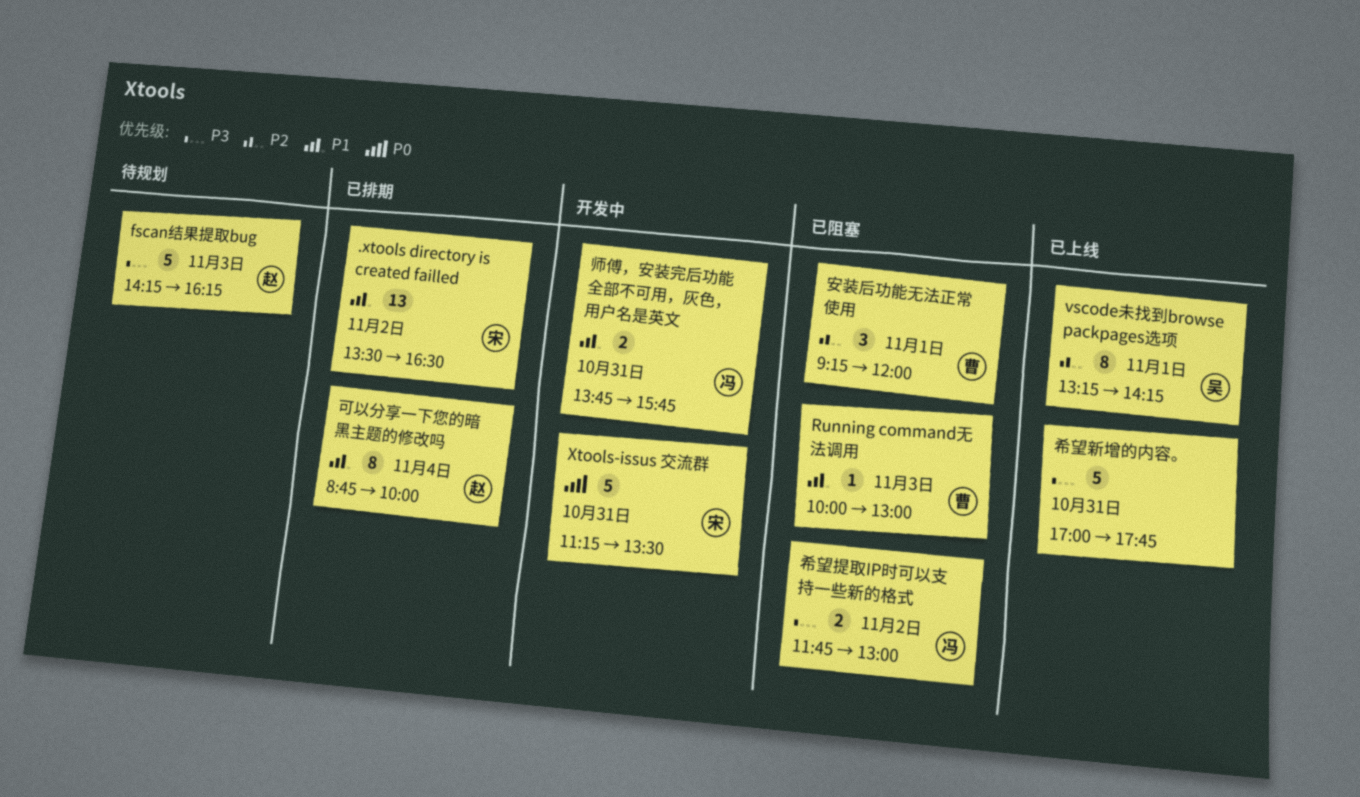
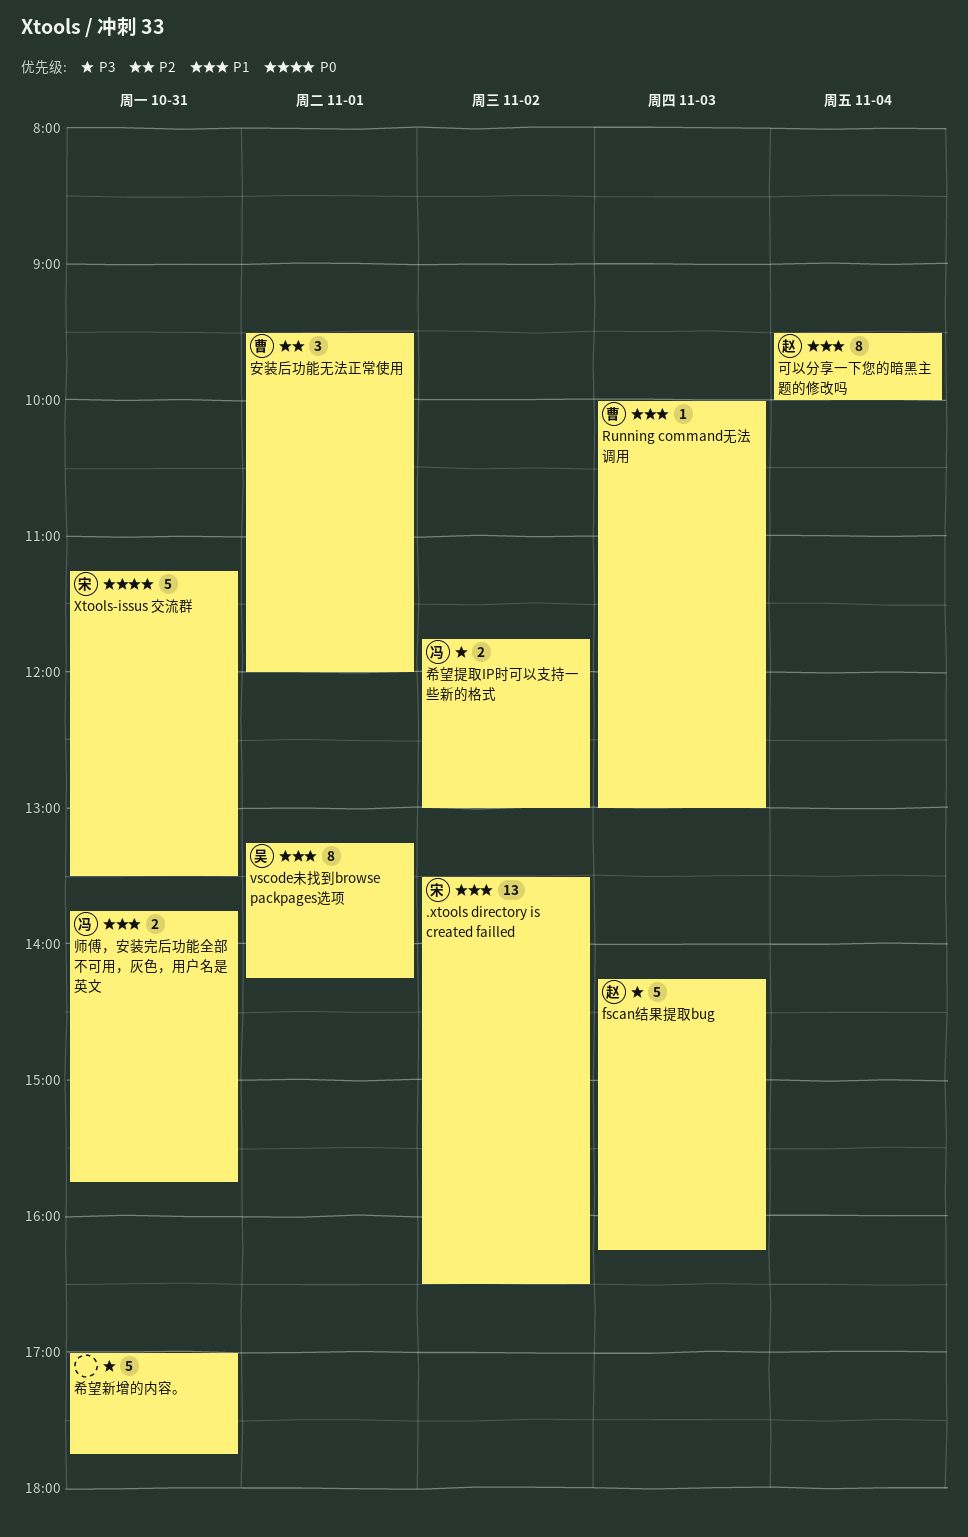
vscode未找到browse packpages选项, priority: P2 -> P1
可以分享一下您的暗黑主题的修改吗, begins: 08:45 -> 09:30
安装后功能无法正常使用, begins: 09:15 -> 09:30

